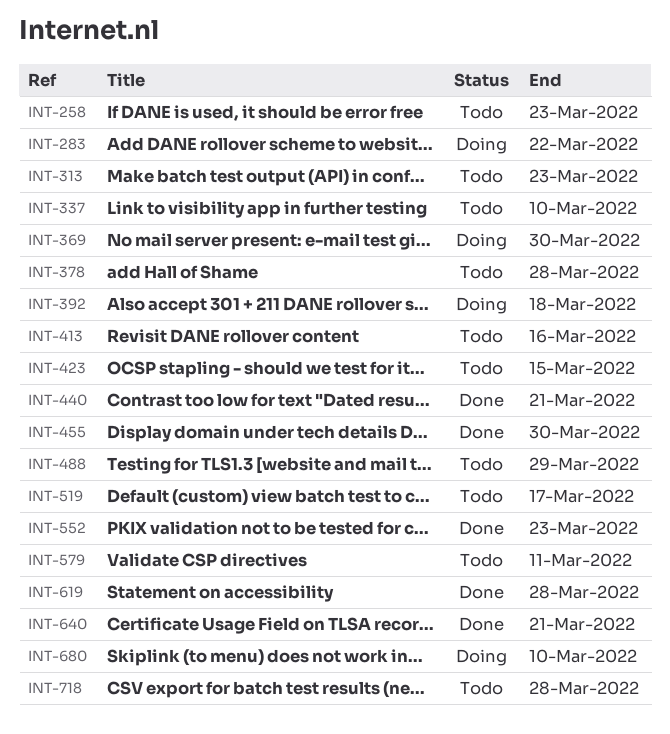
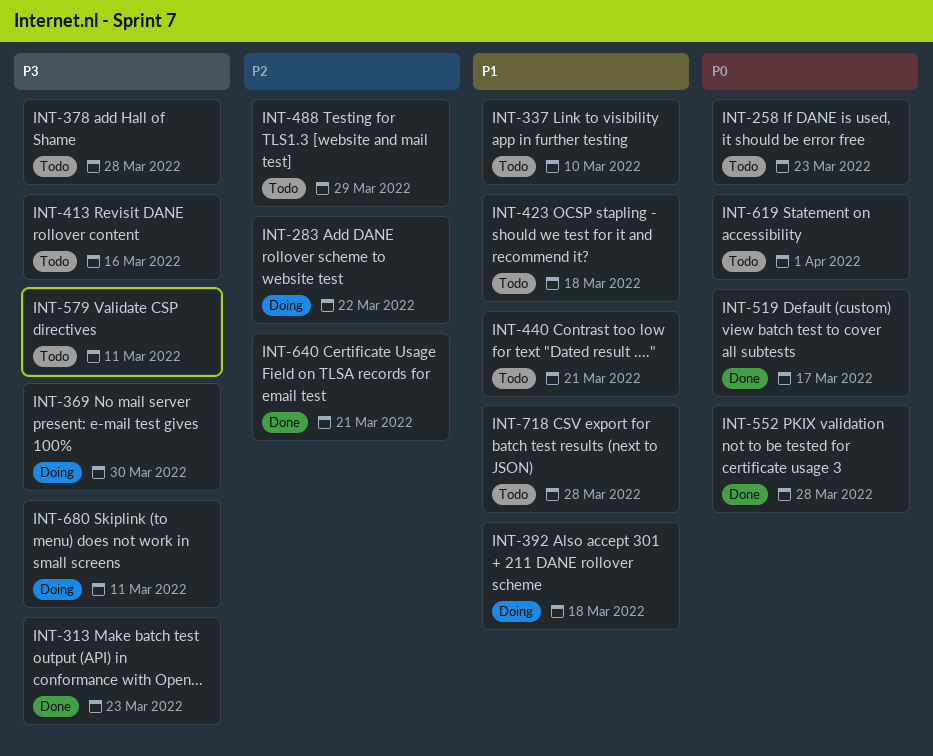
INT-313, status: Todo -> Done
INT-423, due: Mar 15 -> Mar 18
INT-440, status: Done -> Todo
INT-455: present -> none
INT-519, status: Todo -> Done
INT-552, due: Mar 23 -> Mar 28
INT-619, status: Done -> Todo
INT-619, due: Mar 28 -> Apr 1
INT-680, due: Mar 10 -> Mar 11

